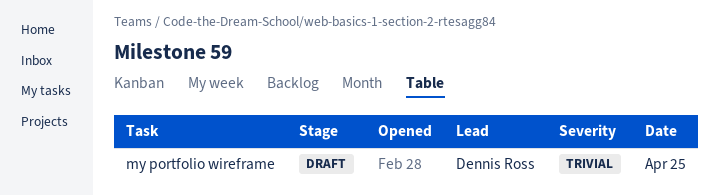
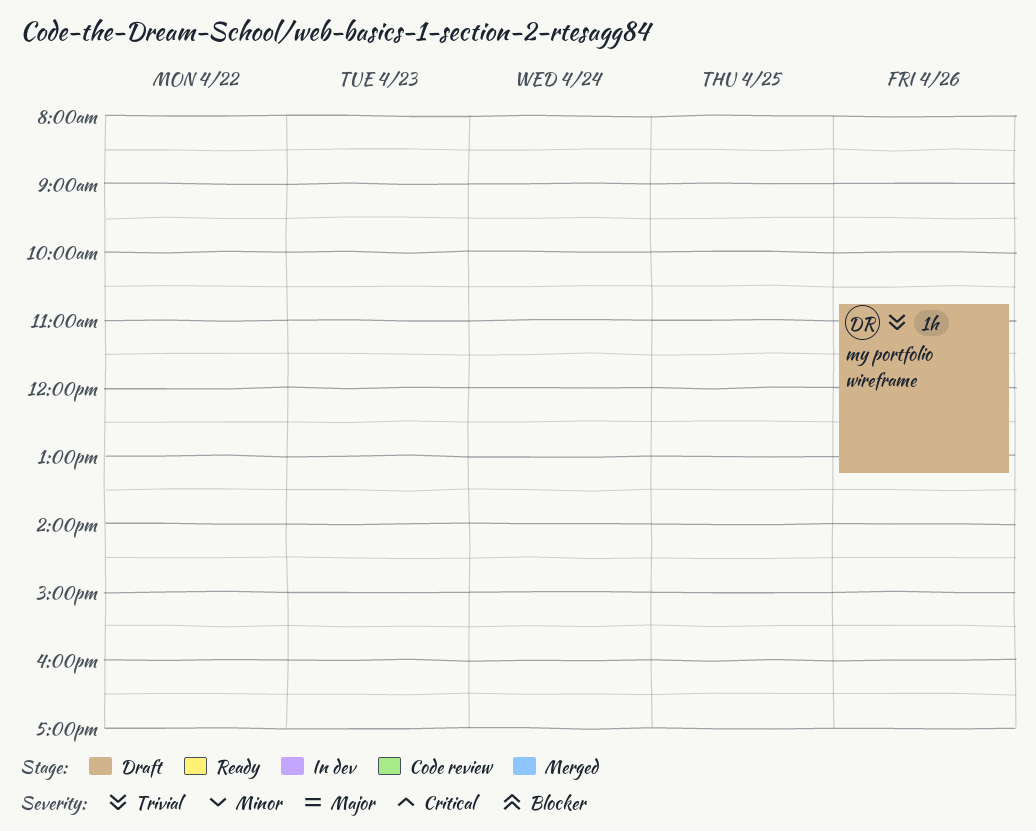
my portfolio wireframe, day: Apr 25 -> Apr 26

